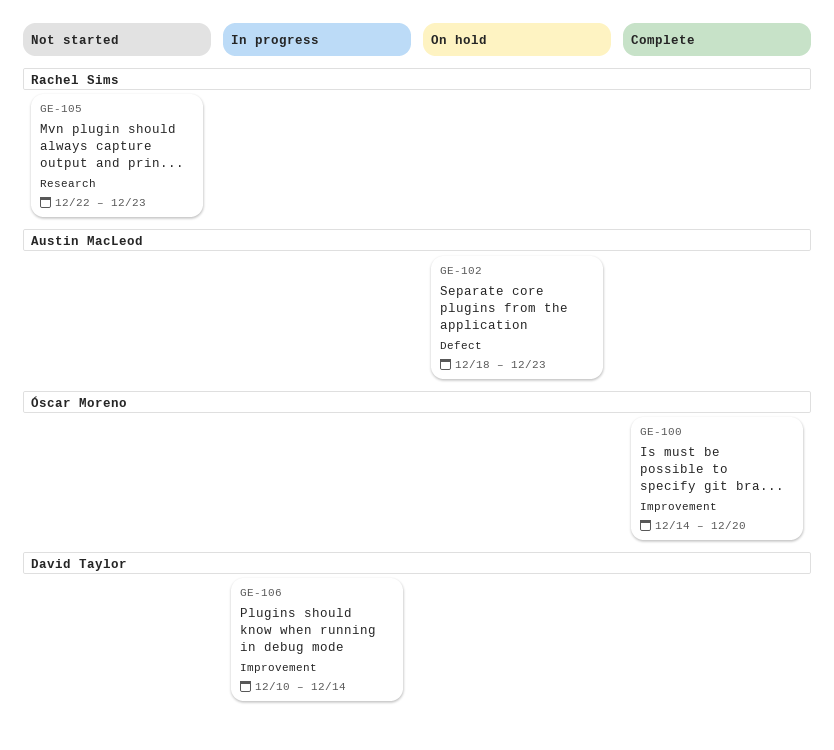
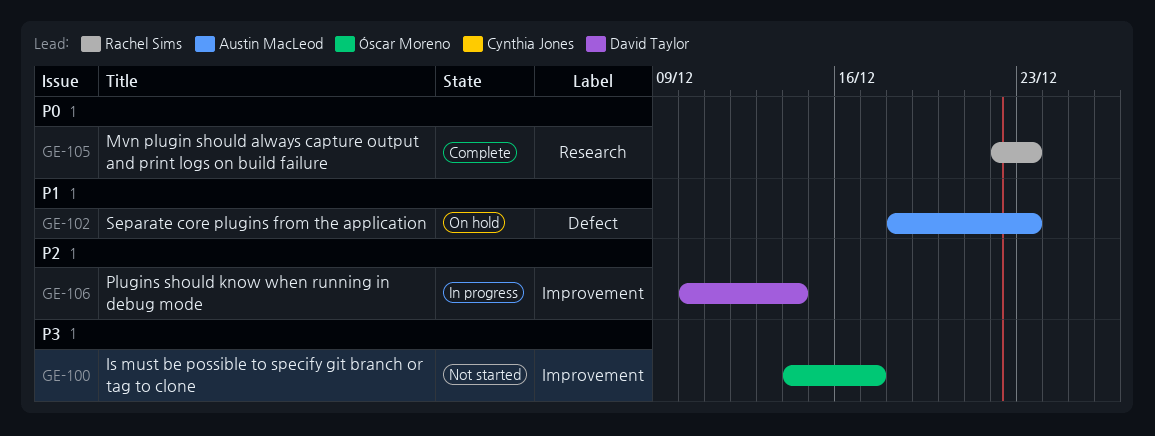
GE-100, status: Complete -> Not started
GE-100, due: Dec 20 -> Dec 17
GE-105, status: Not started -> Complete

